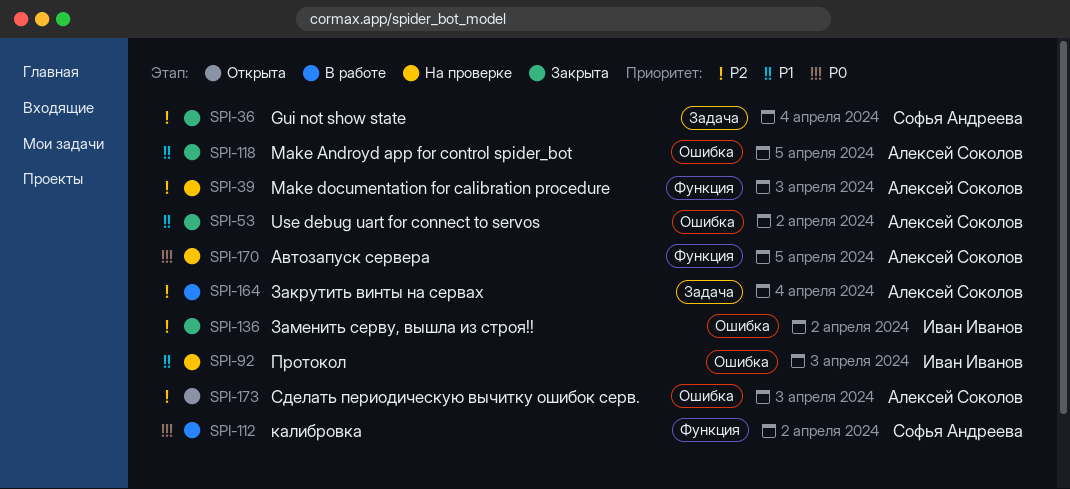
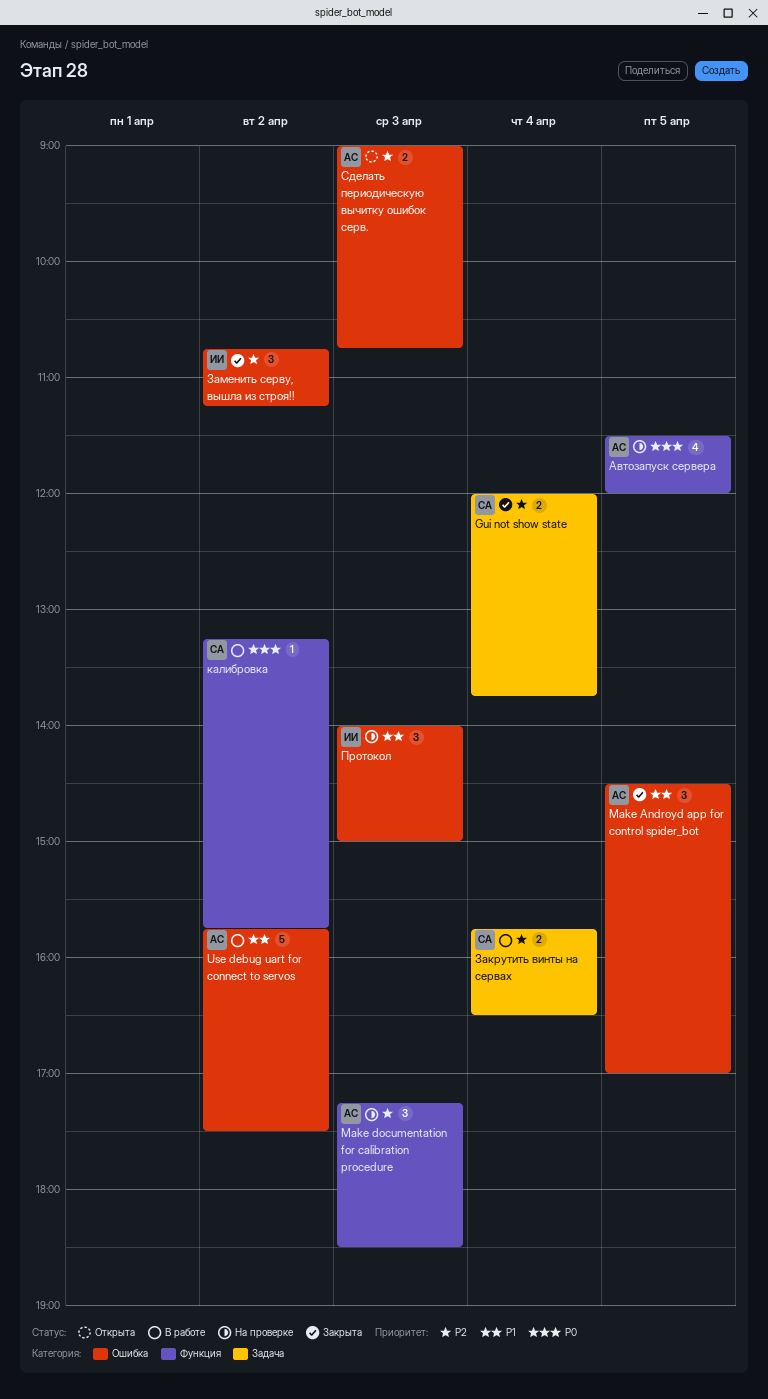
Use debug uart for connect to servos, status: Закрыта -> В работе
Закрутить винты на сервах, owner: Алексей Соколов -> Софья Андреева

